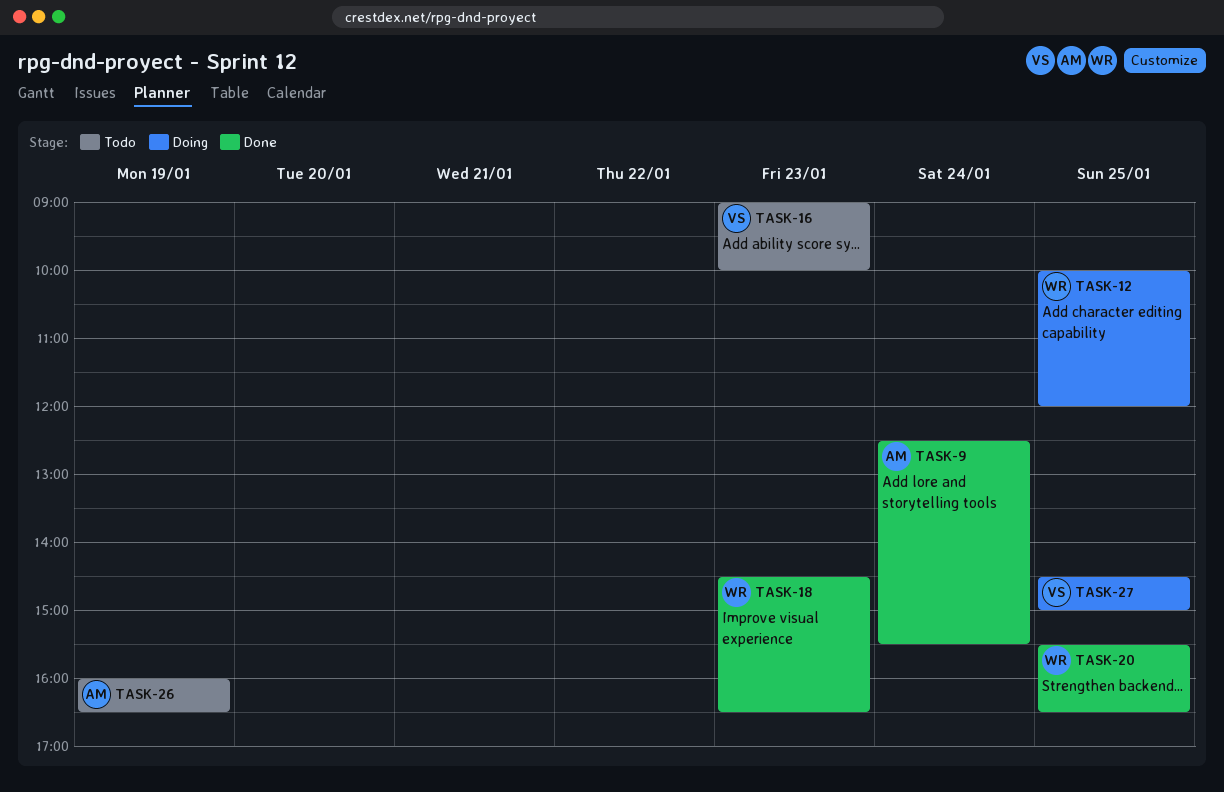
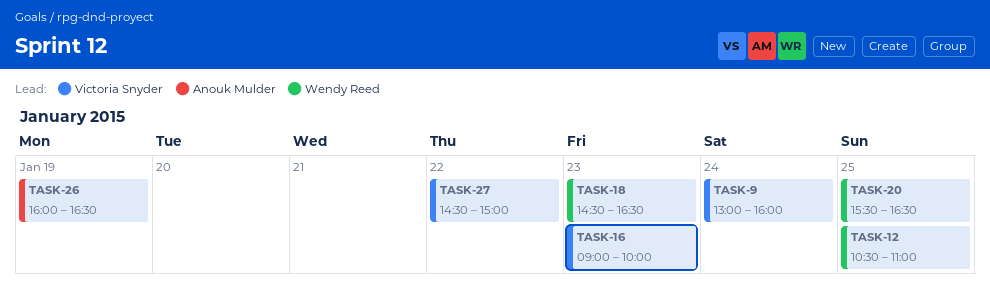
TASK-9, owner: Anouk Mulder -> Victoria Snyder
TASK-9, begins: 12:30 -> 13:00
TASK-9, ends: 15:30 -> 16:00
TASK-12, begins: 10:00 -> 10:30
TASK-12, ends: 12:00 -> 11:00
TASK-27, day: Jan 25 -> Jan 22

